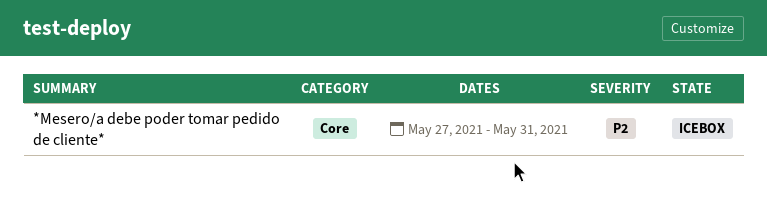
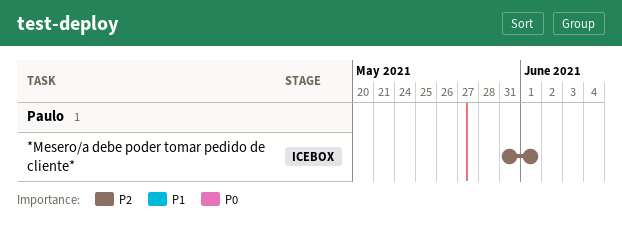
*Mesero/a debe poder tomar pedido de cliente*, start: May 27 -> May 31
*Mesero/a debe poder tomar pedido de cliente*, due: May 31 -> Jun 1

